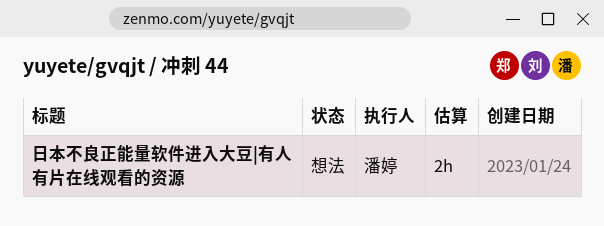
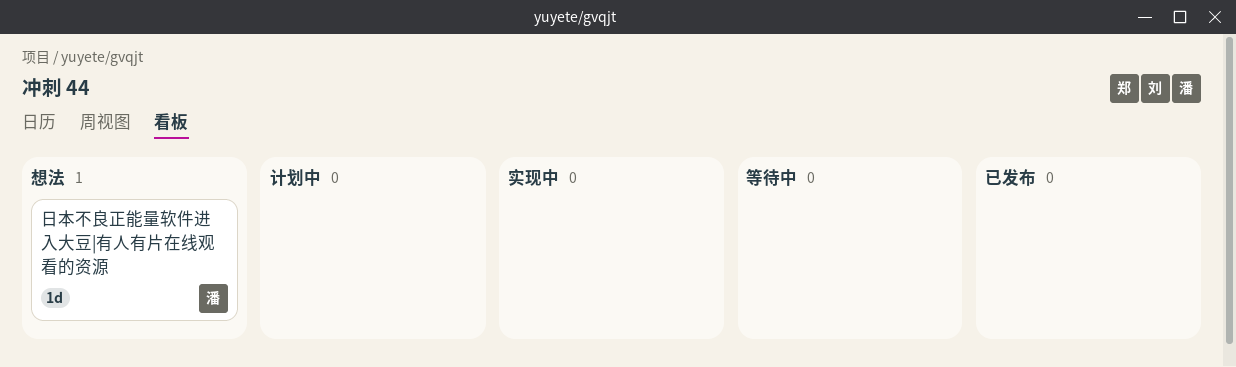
日本不良正能量软件进入大豆|有人有片在线观看的资源, estimate: 2h -> 1d

